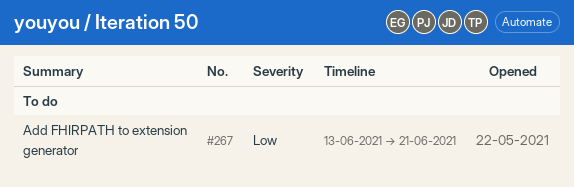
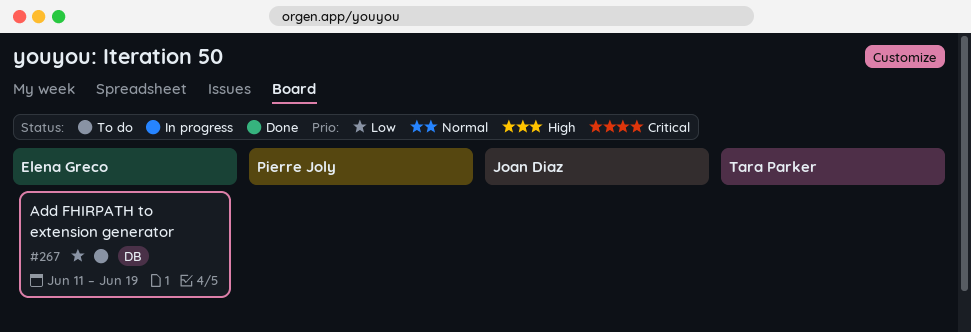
#267, start: Jun 13 -> Jun 11
#267, due: Jun 21 -> Jun 19

